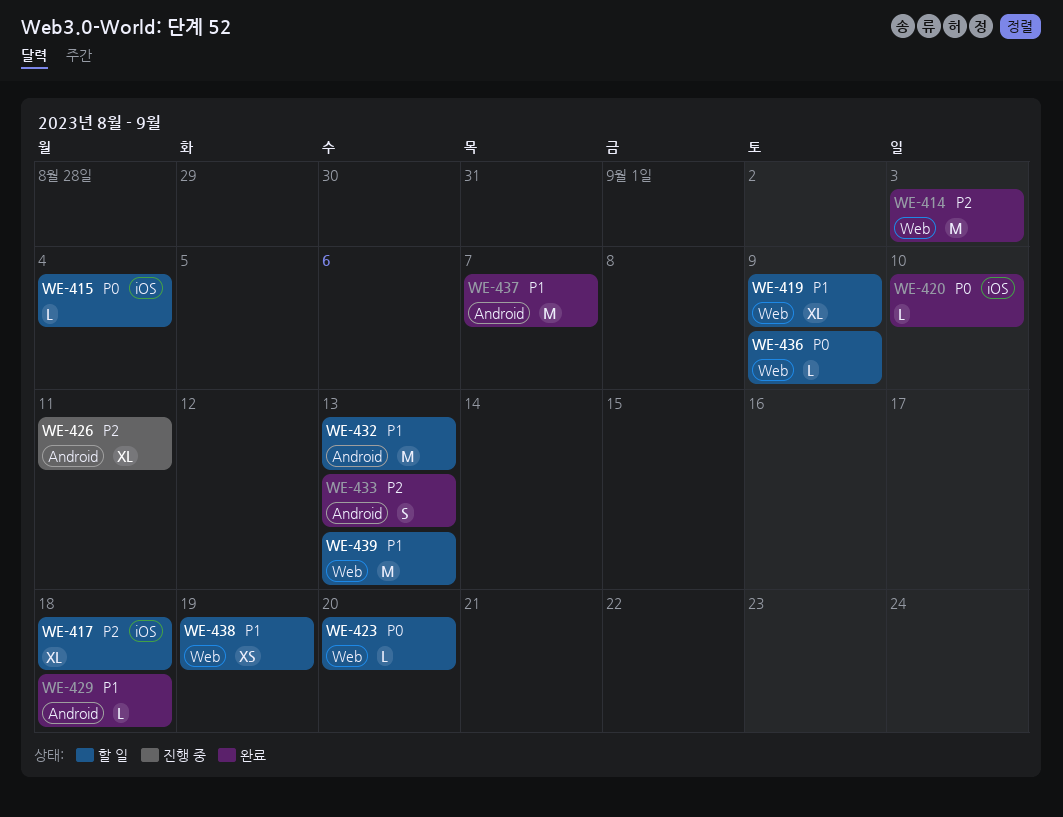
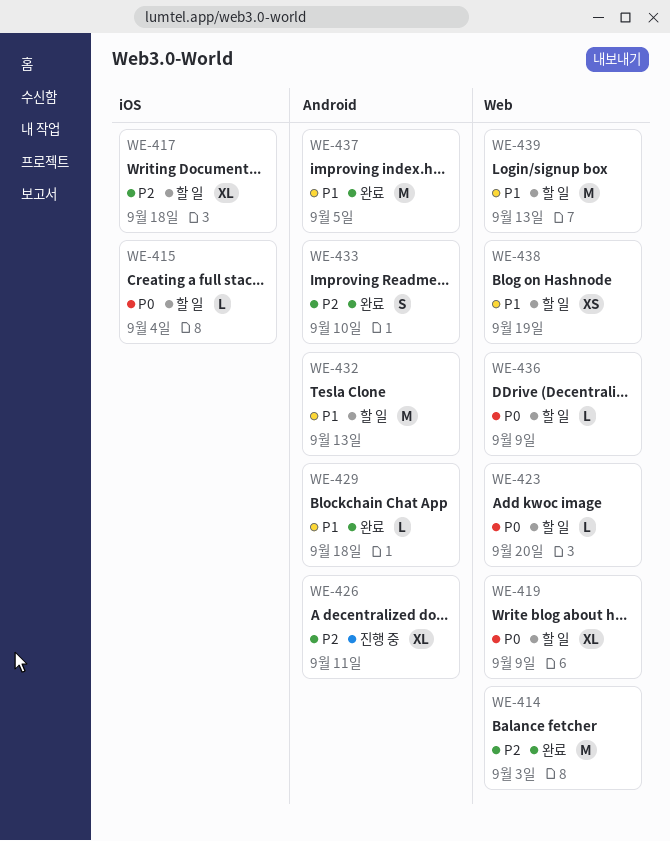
WE-419, priority: P1 -> P0
WE-420: present -> none
WE-433, due: Sep 13 -> Sep 10
WE-437, due: Sep 7 -> Sep 5

